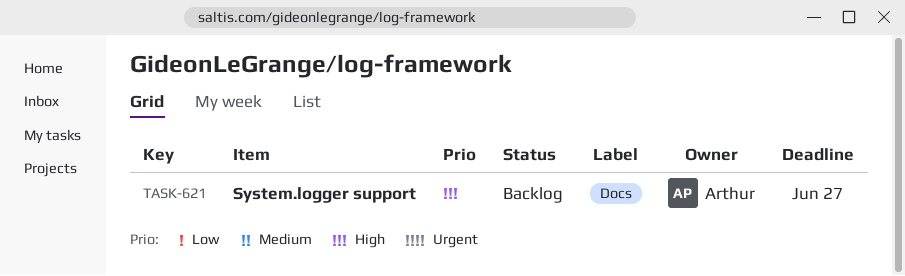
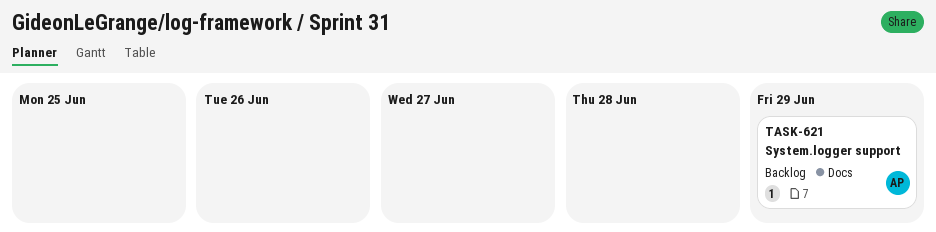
TASK-621, due: Jun 27 -> Jun 29

